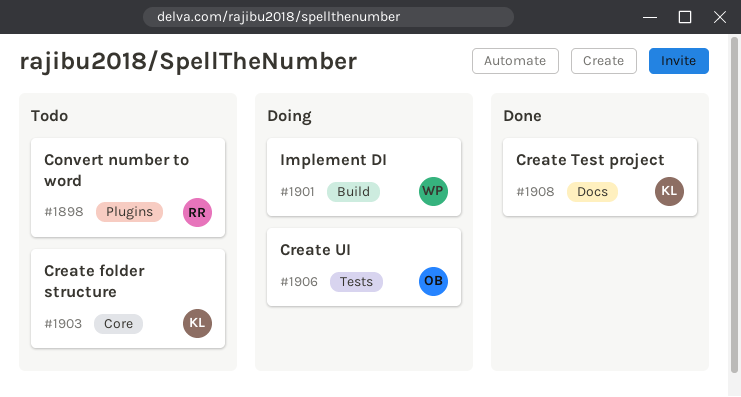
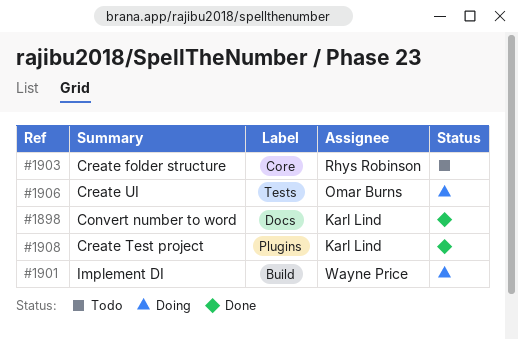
#1898, status: Todo -> Done
#1898, owner: Rhys Robinson -> Karl Lind
#1898, label: Plugins -> Docs
#1903, owner: Karl Lind -> Rhys Robinson
#1908, label: Docs -> Plugins

